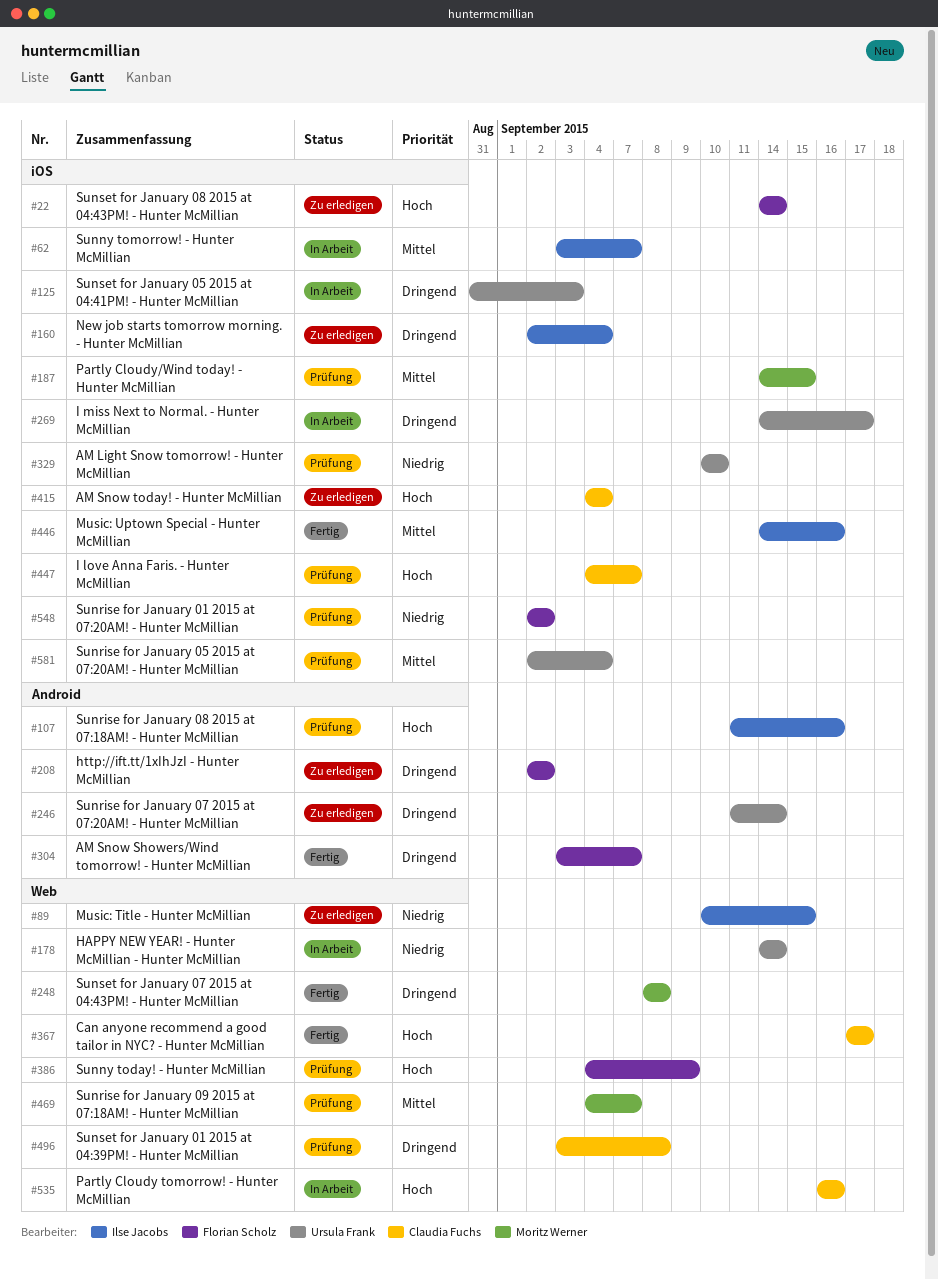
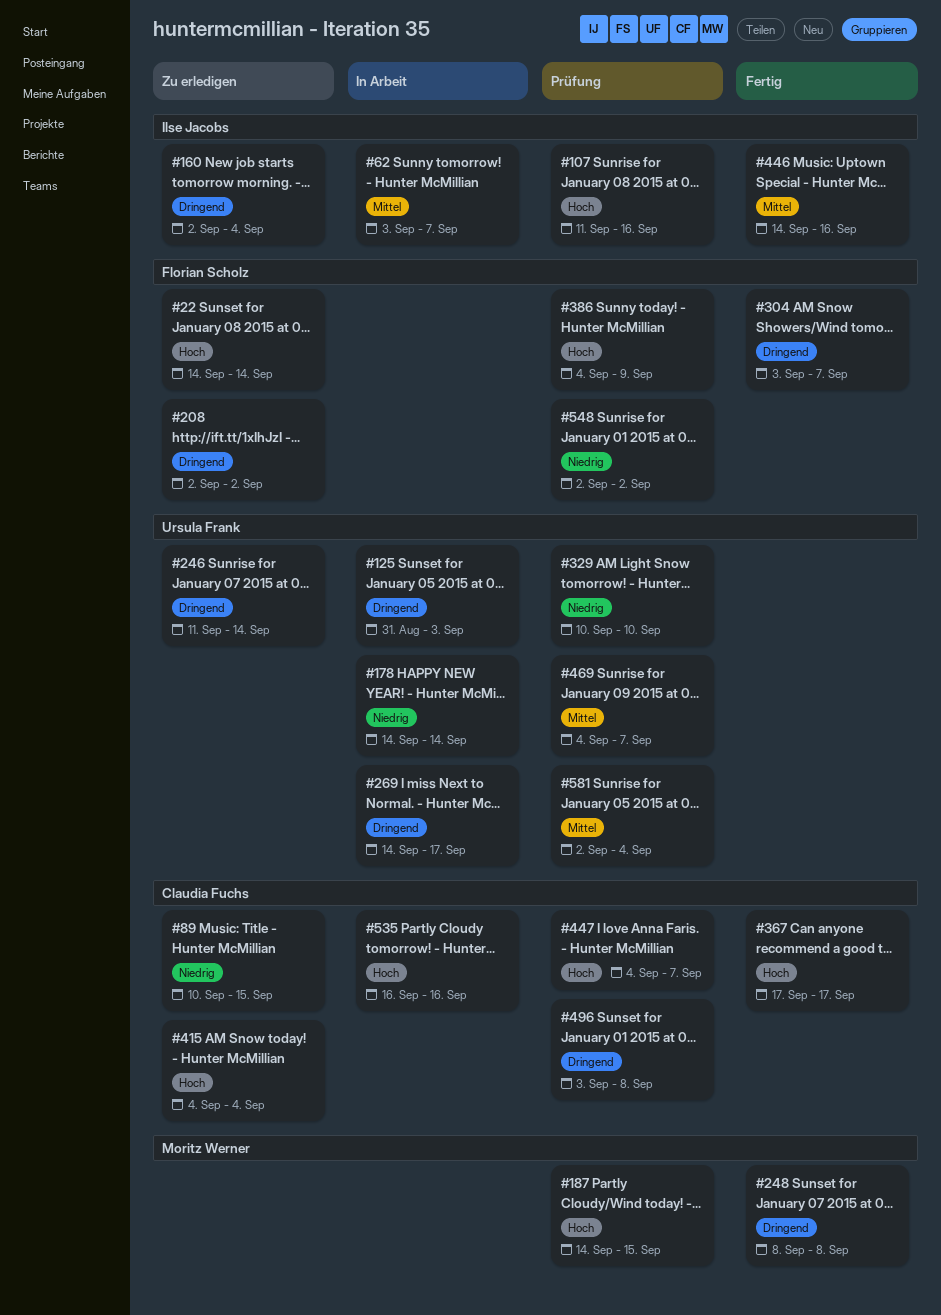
#89, owner: Ilse Jacobs -> Claudia Fuchs
#187, priority: Mittel -> Hoch
#469, owner: Moritz Werner -> Ursula Frank

